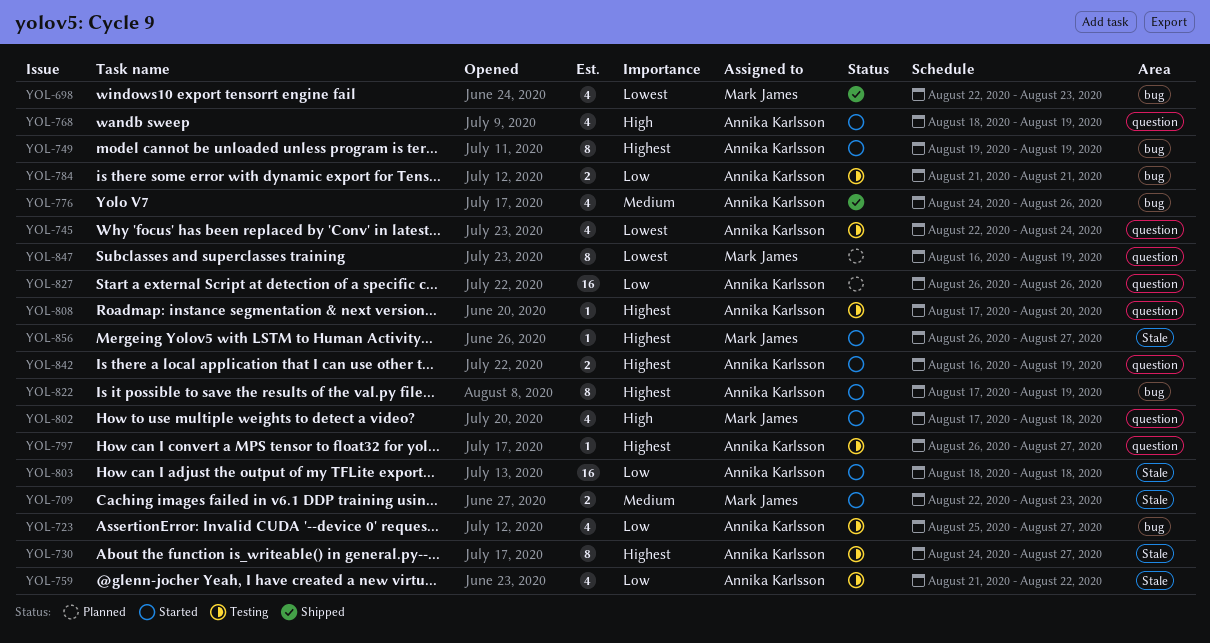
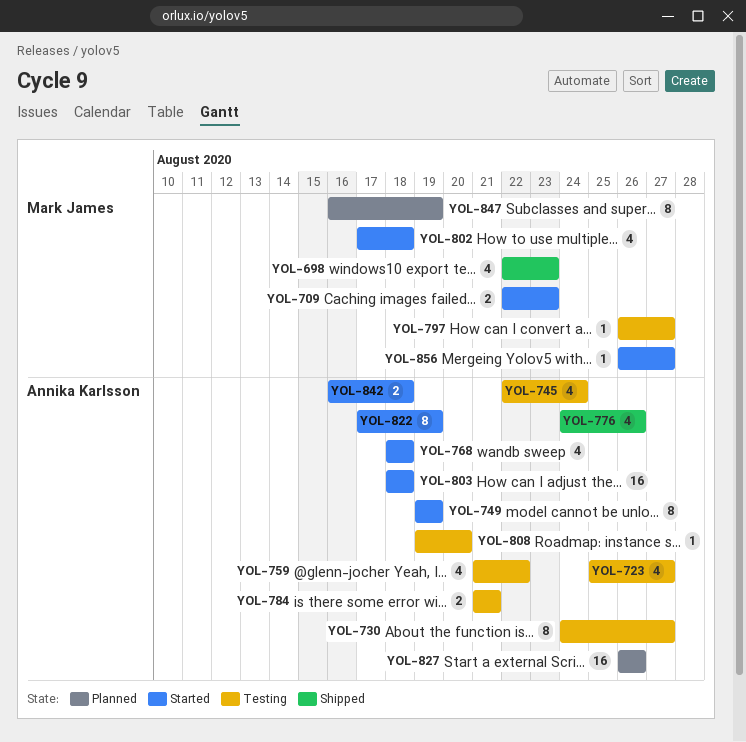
YOL-768, due: Aug 19 -> Aug 18
YOL-797, owner: Annika Karlsson -> Mark James
YOL-808, start: Aug 17 -> Aug 19
YOL-842, due: Aug 19 -> Aug 18

